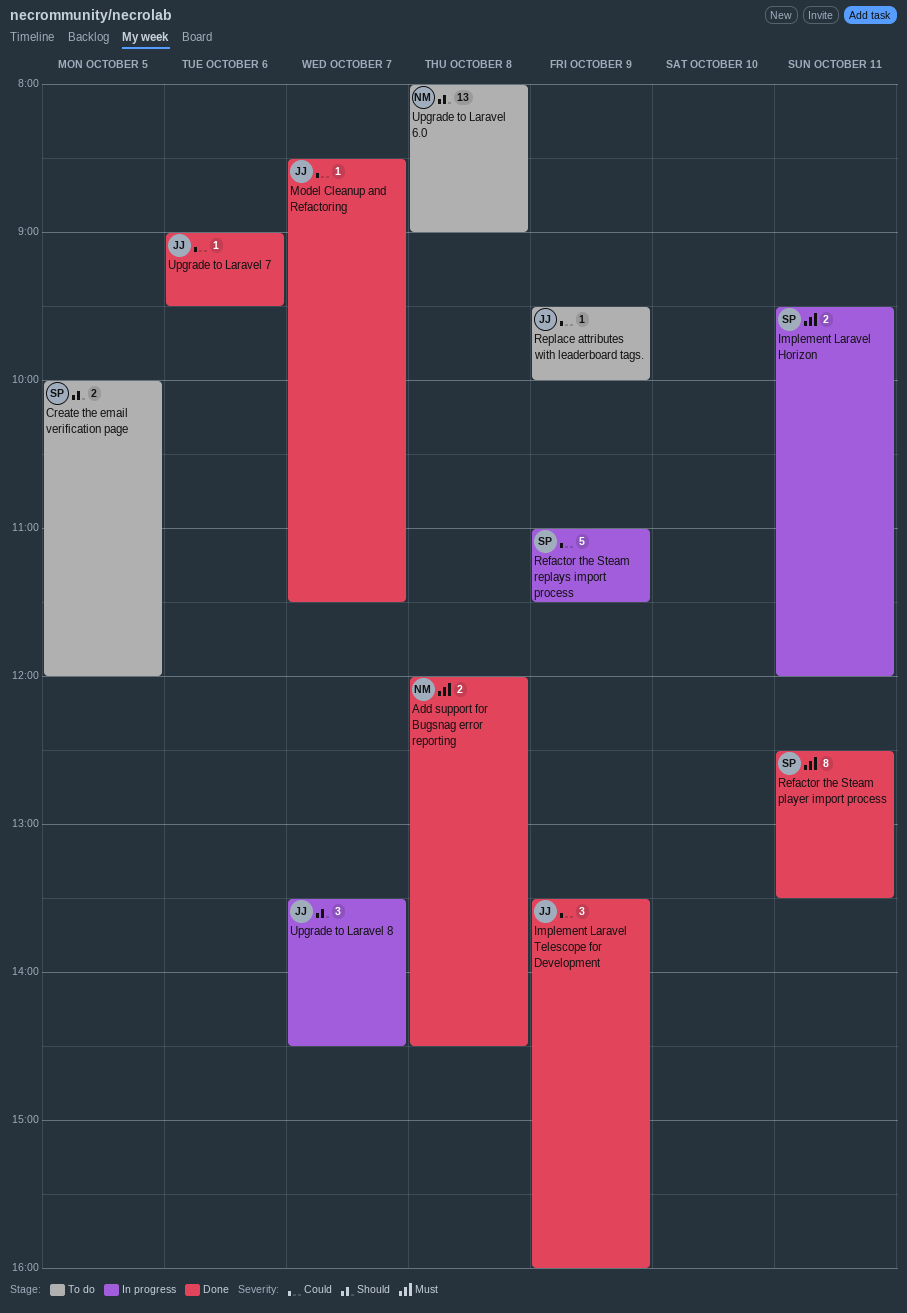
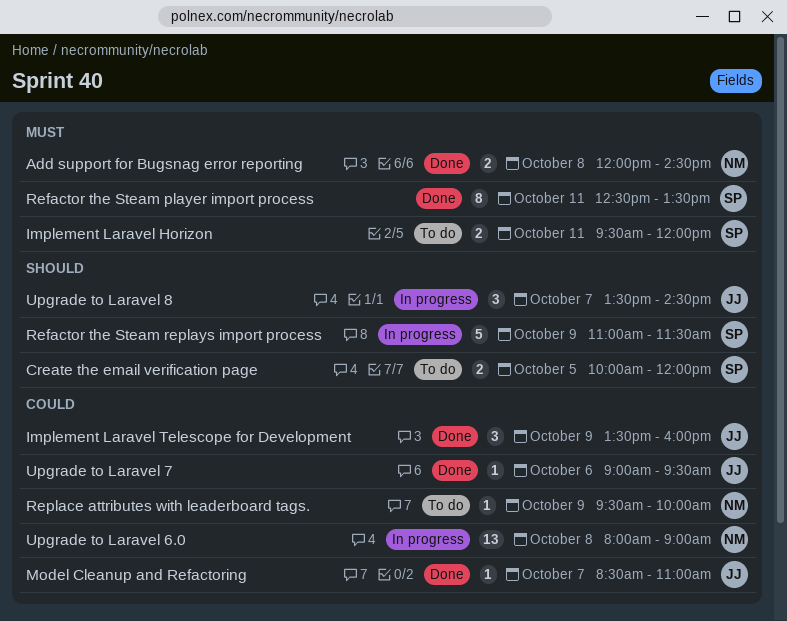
Implement Laravel Horizon, status: In progress -> To do
Model Cleanup and Refactoring, ends: 11:30 -> 11:00
Refactor the Steam replays import process, priority: Could -> Should
Replace attributes with leaderboard tags., owner: JJ -> NM
Upgrade to Laravel 6.0, status: To do -> In progress
Upgrade to Laravel 6.0, priority: Should -> Could

